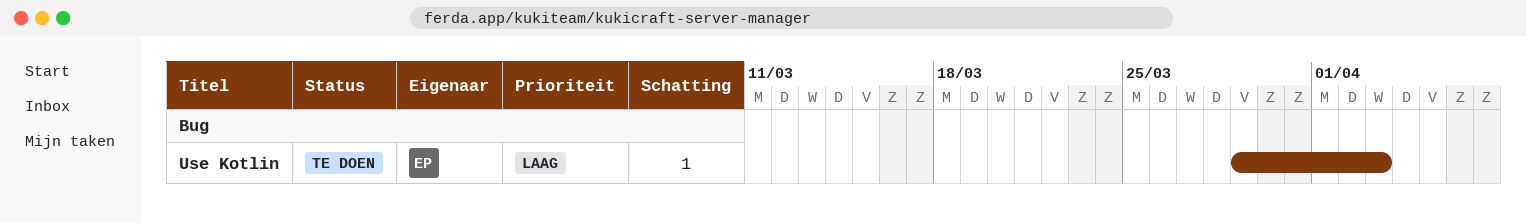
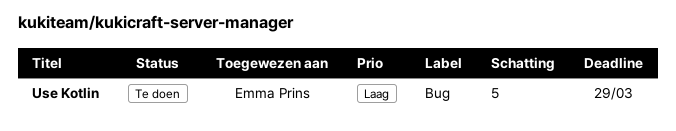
Use Kotlin, estimate: 1 -> 5
Use Kotlin, due: Apr 3 -> Mar 29

